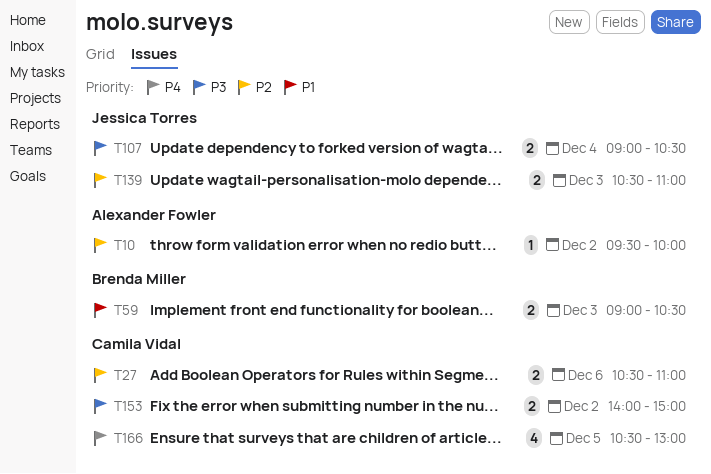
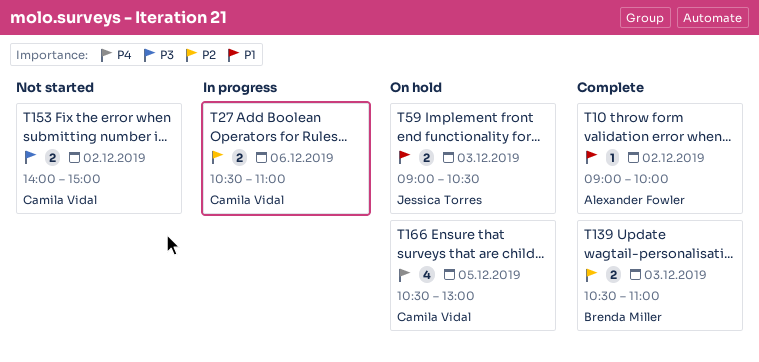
T10, priority: P2 -> P1
T10, begins: 09:30 -> 09:00
T59, owner: Brenda Miller -> Jessica Torres
T107: present -> none
T139, owner: Jessica Torres -> Brenda Miller

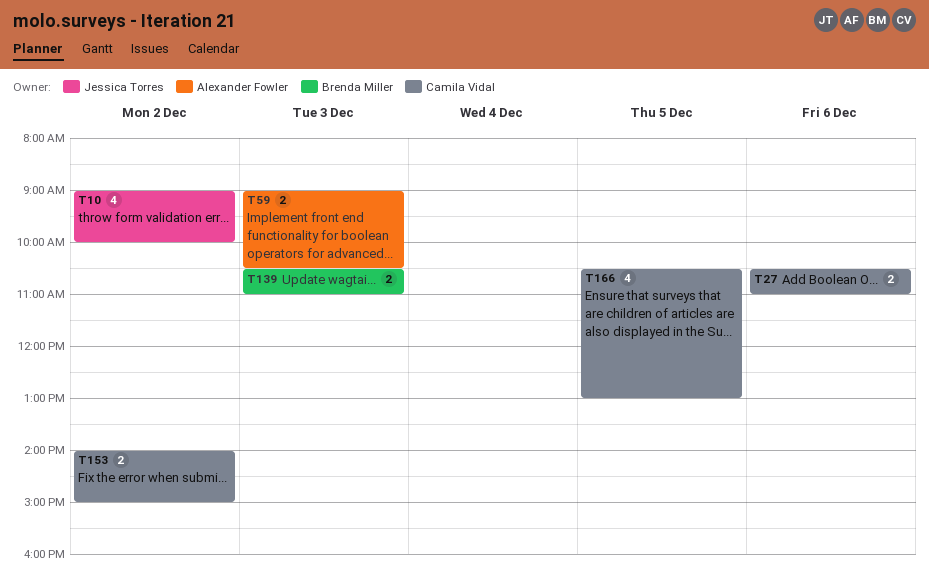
T10, owner: Alexander Fowler -> Jessica Torres
T10, estimate: 1 -> 4
T59, owner: Jessica Torres -> Alexander Fowler

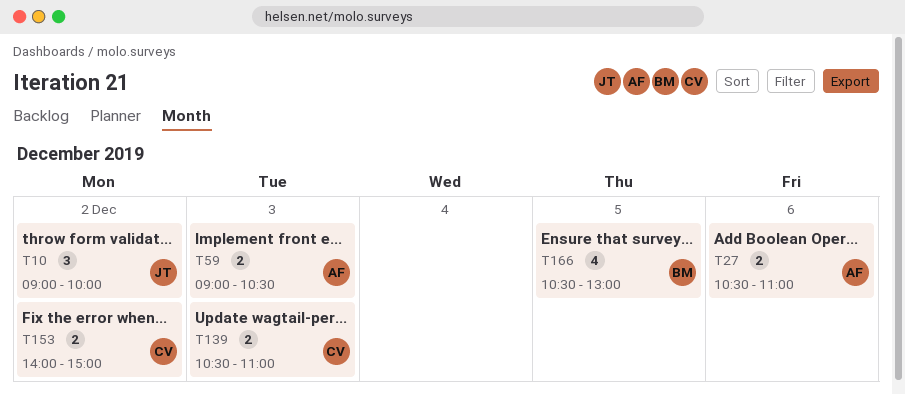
T10, estimate: 4 -> 3
T27, owner: Camila Vidal -> Alexander Fowler
T139, owner: Brenda Miller -> Camila Vidal
T166, owner: Camila Vidal -> Brenda Miller

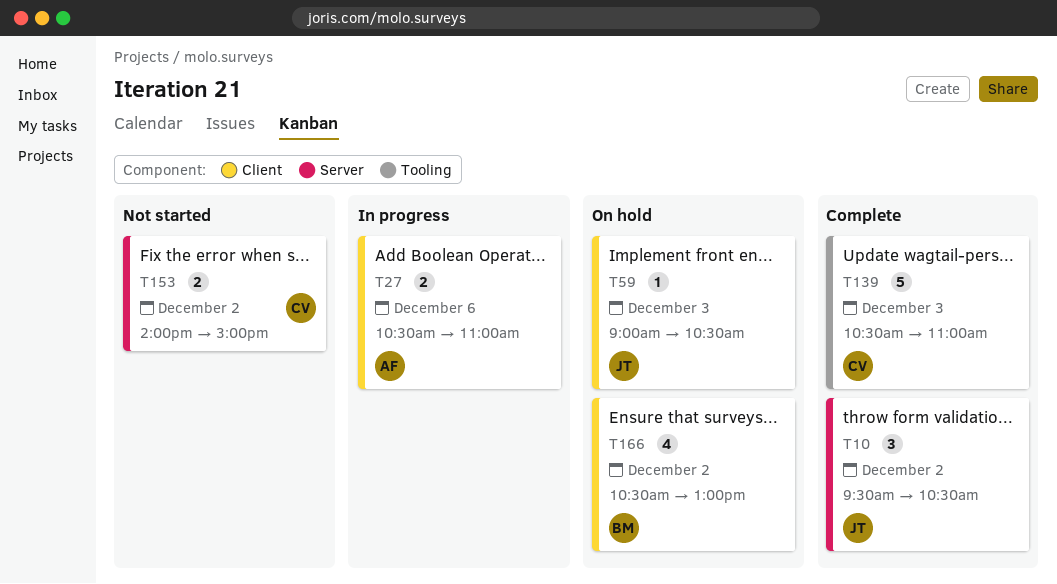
T10, begins: 09:00 -> 09:30
T10, ends: 10:00 -> 10:30
T59, owner: AF -> JT
T59, estimate: 2 -> 1
T139, estimate: 2 -> 5
T166, day: Dec 5 -> Dec 2

